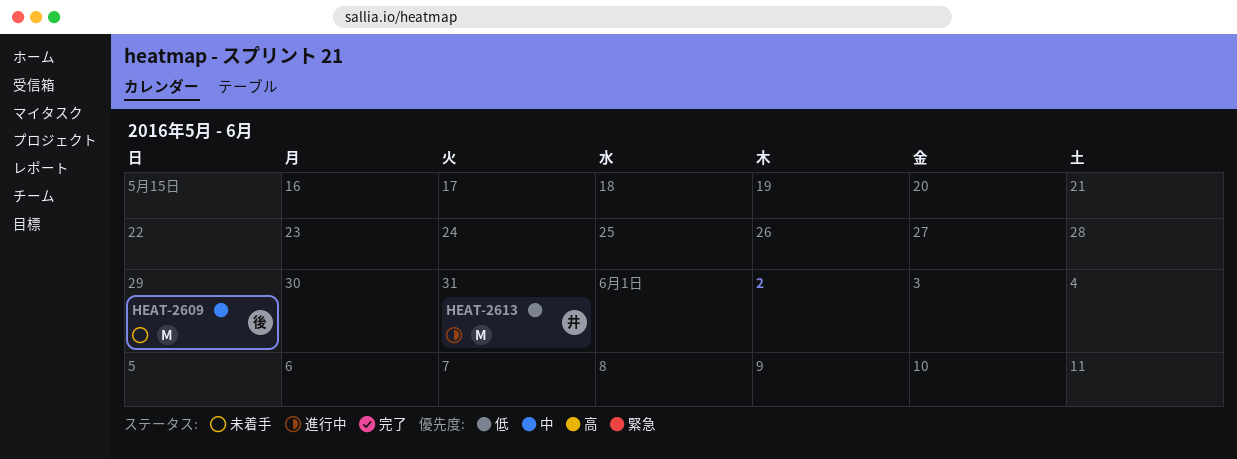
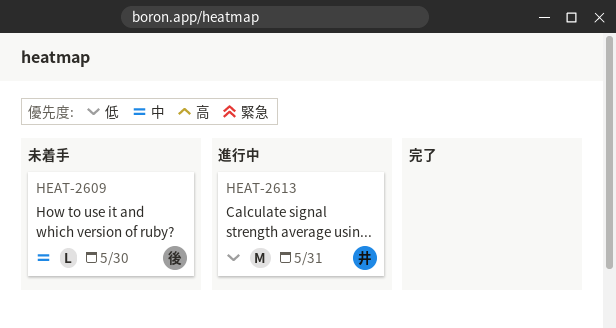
HEAT-2609, estimate: M -> L
HEAT-2609, due: May 29 -> May 30

